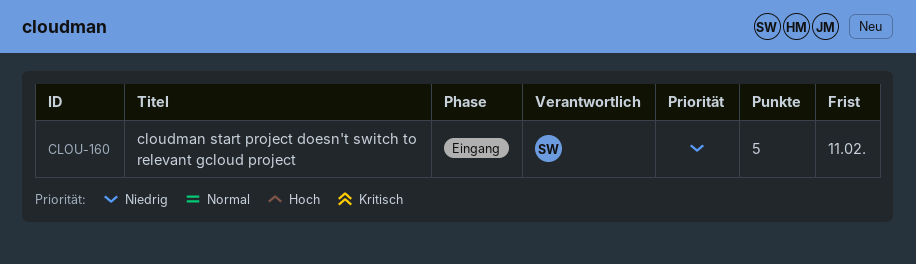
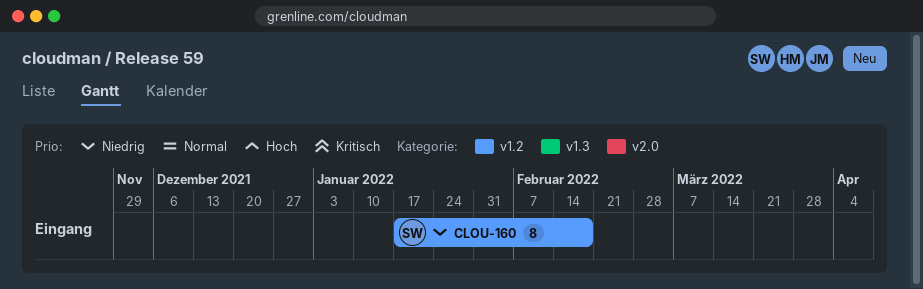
CLOU-160, estimate: 5 -> 8
CLOU-160, due: Feb 11 -> Feb 18

